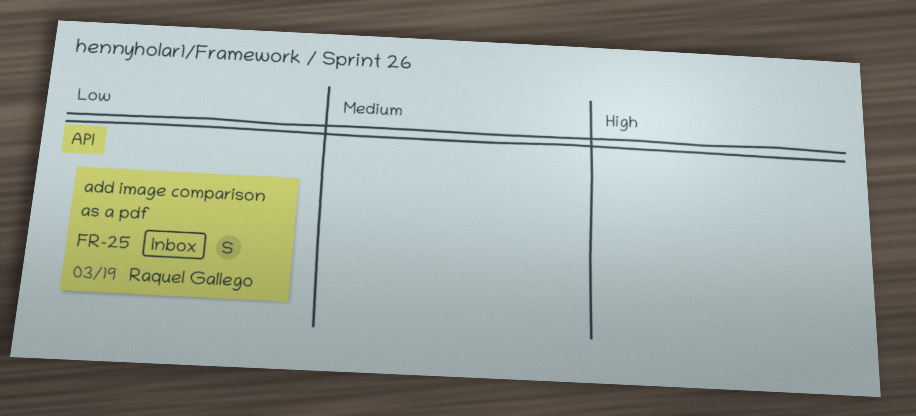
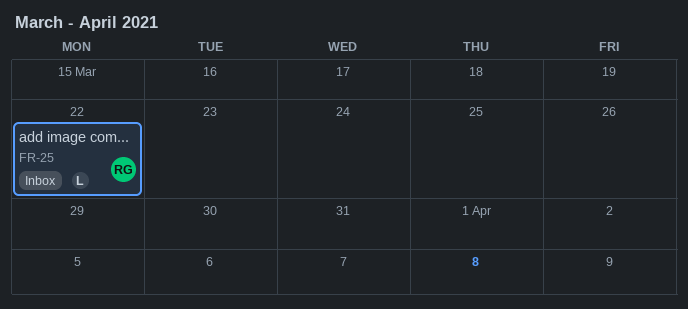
FR-25, estimate: S -> L
FR-25, due: Mar 19 -> Mar 22

